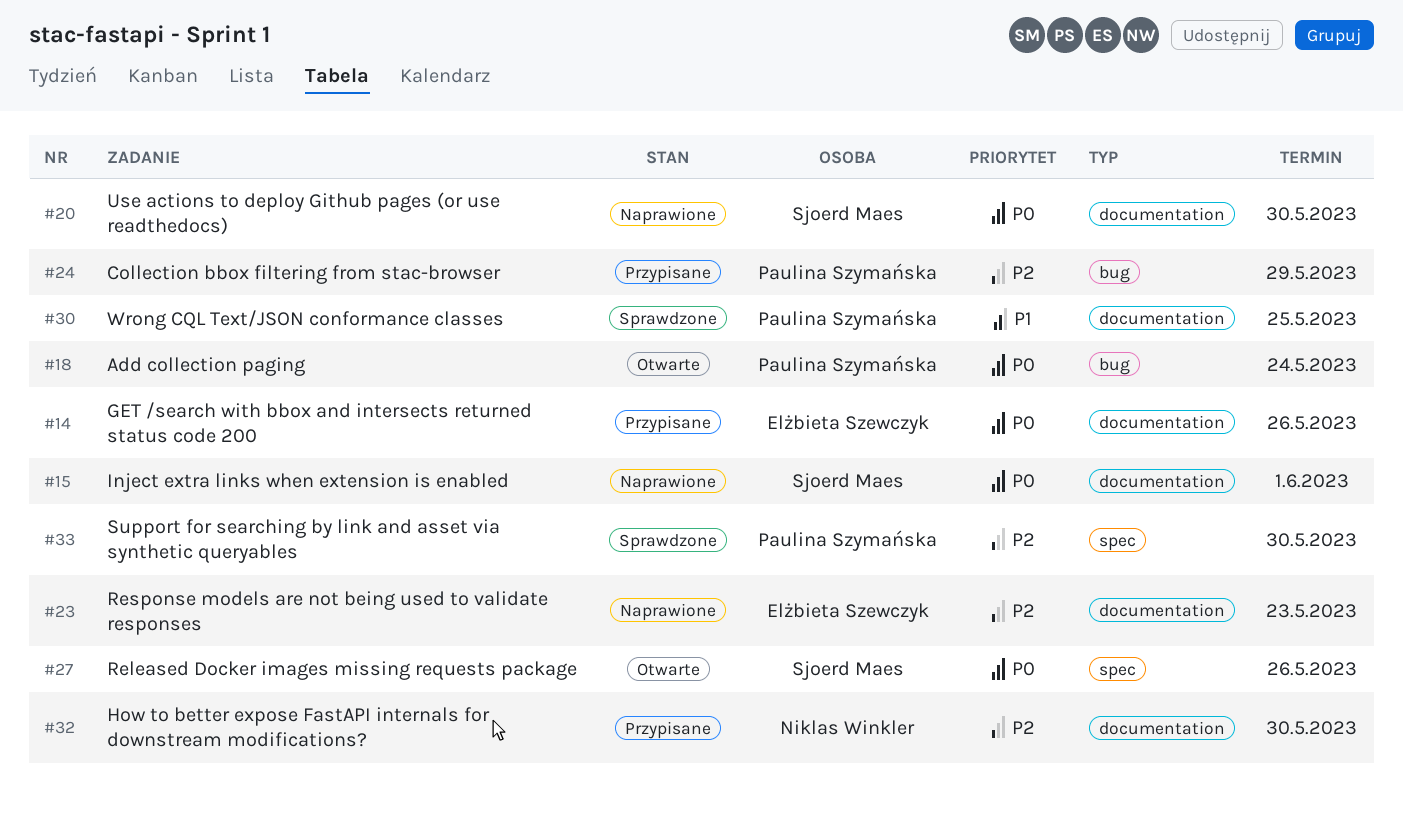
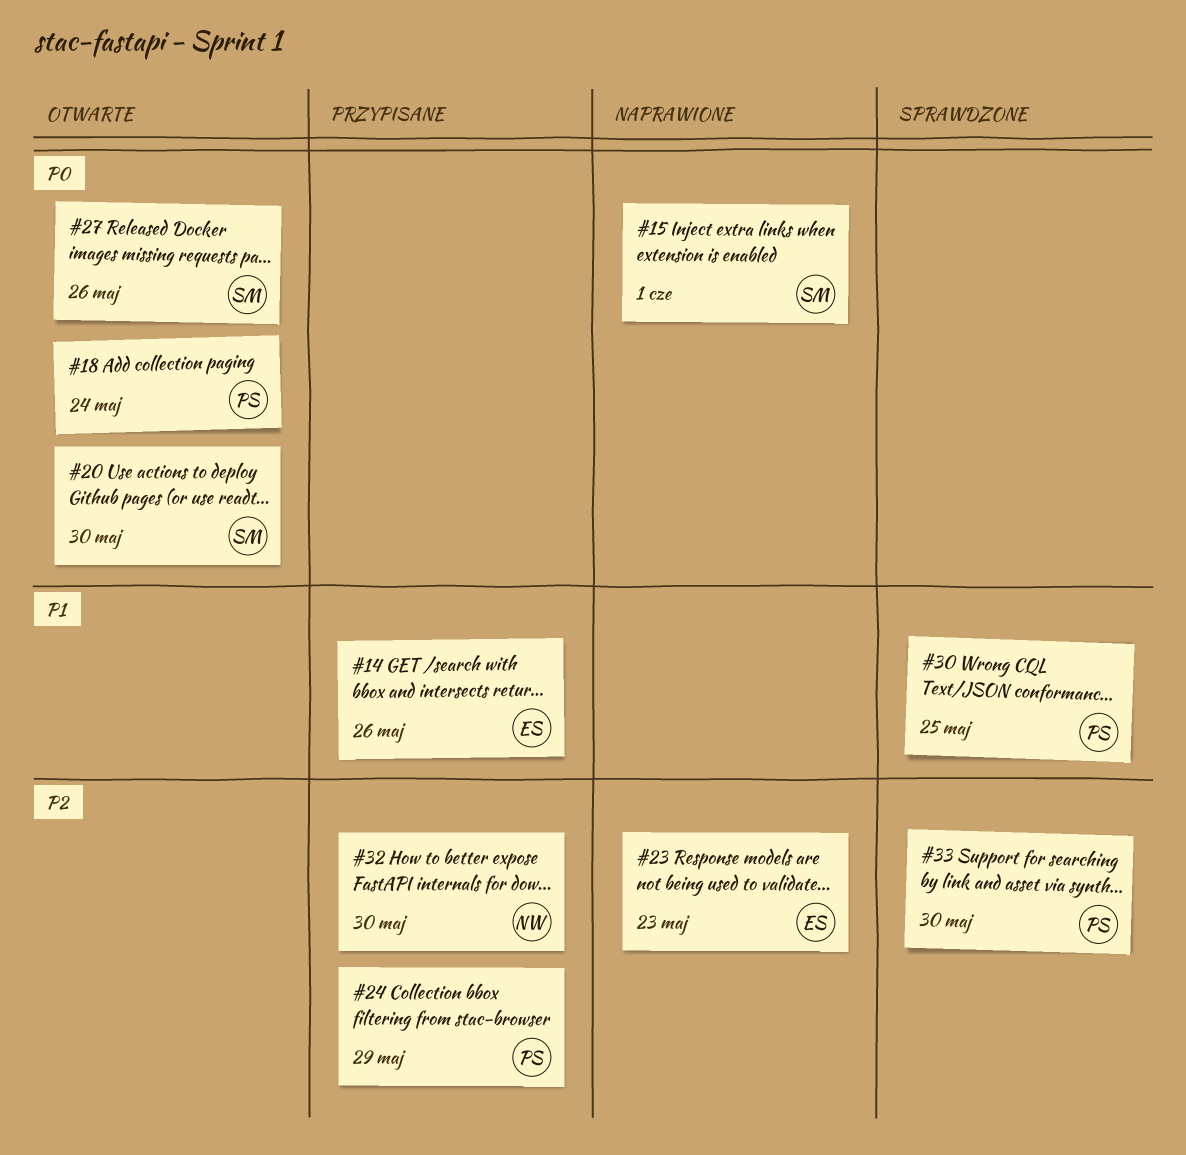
#14, priority: P0 -> P1
#20, status: Naprawione -> Otwarte

